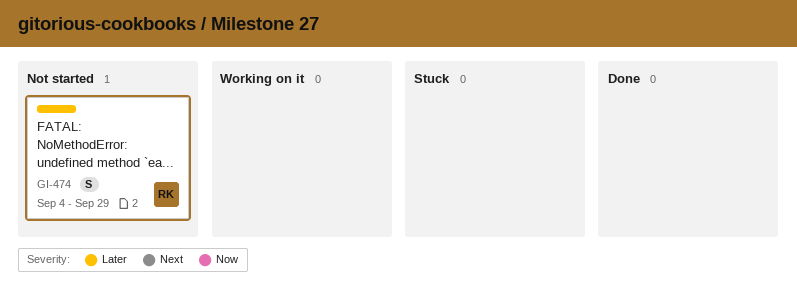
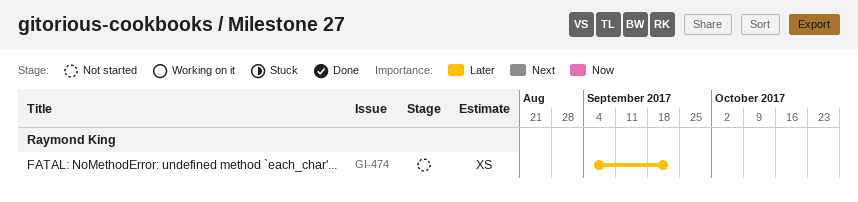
GI-474, estimate: S -> XS
GI-474, due: Sep 29 -> Sep 22

